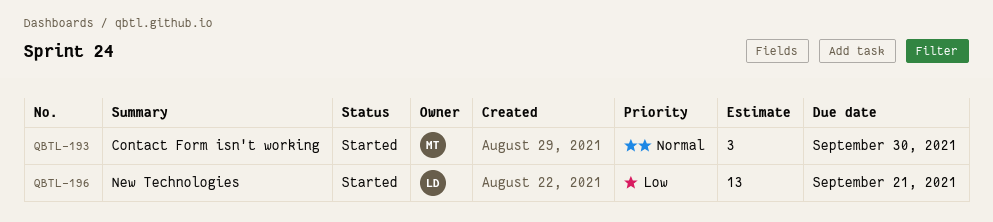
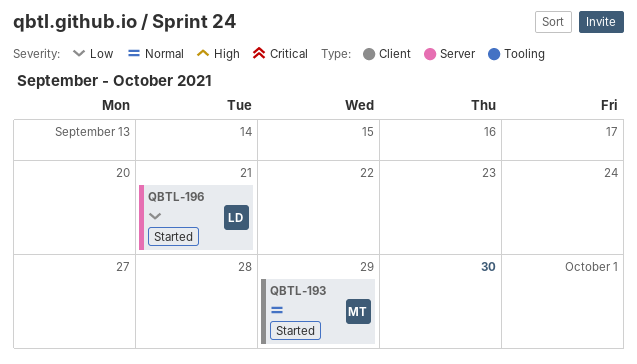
QBTL-193, due: Sep 30 -> Sep 29

